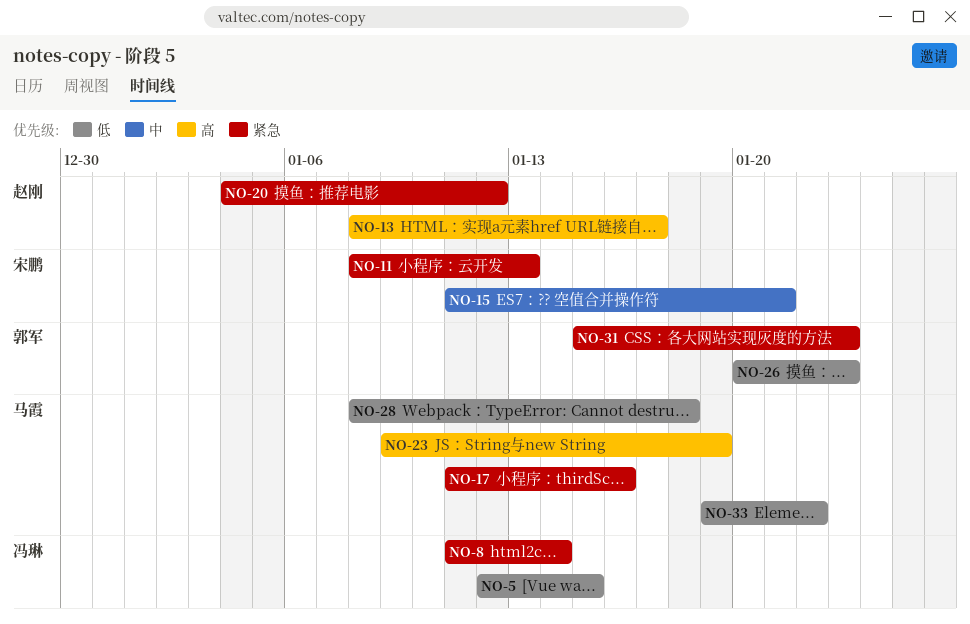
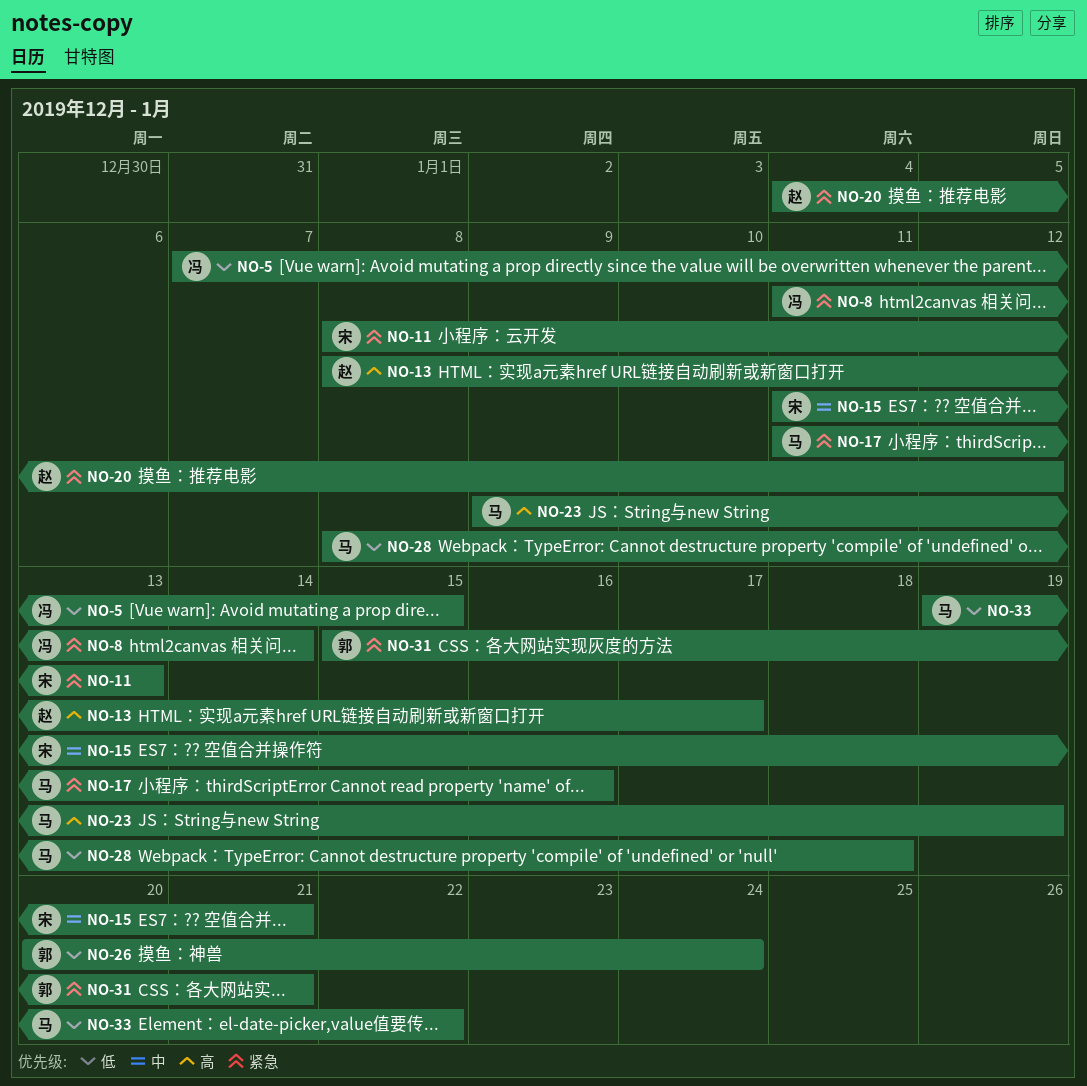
NO-5, start: Jan 12 -> Jan 7
NO-26, due: Jan 23 -> Jan 24
NO-31, due: Jan 23 -> Jan 21

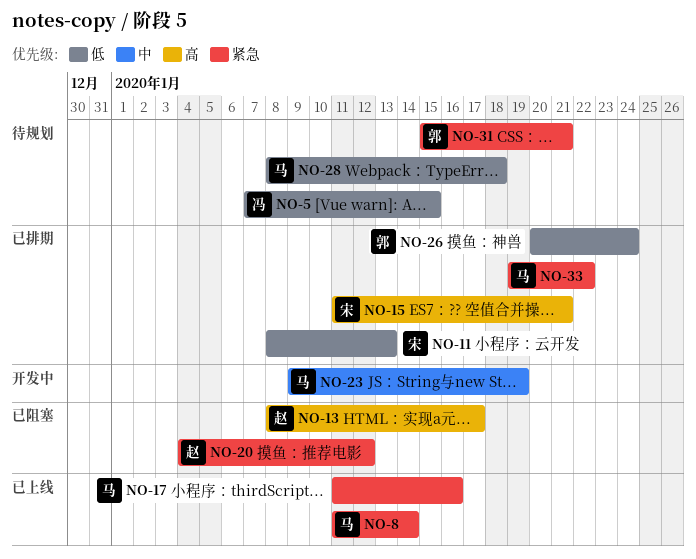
NO-8, owner: 冯 -> 马
NO-11, priority: 紧急 -> 低
NO-15, priority: 中 -> 高
NO-23, priority: 高 -> 中
NO-33, priority: 低 -> 紧急

